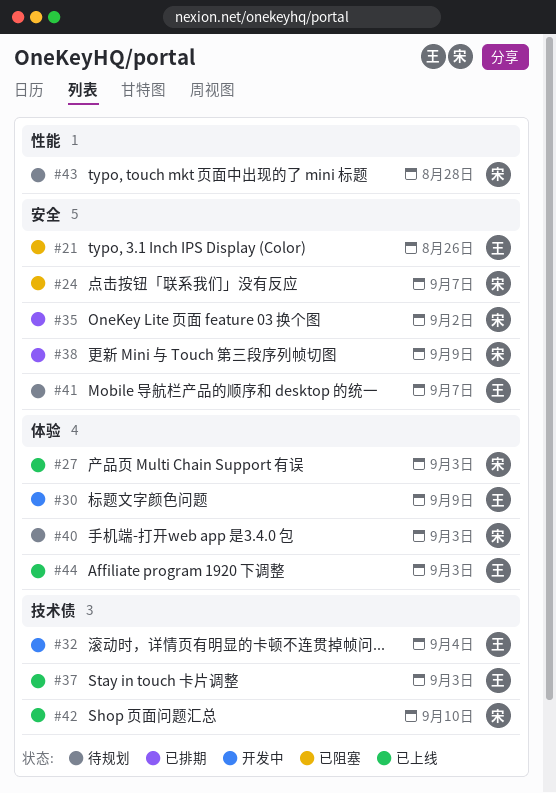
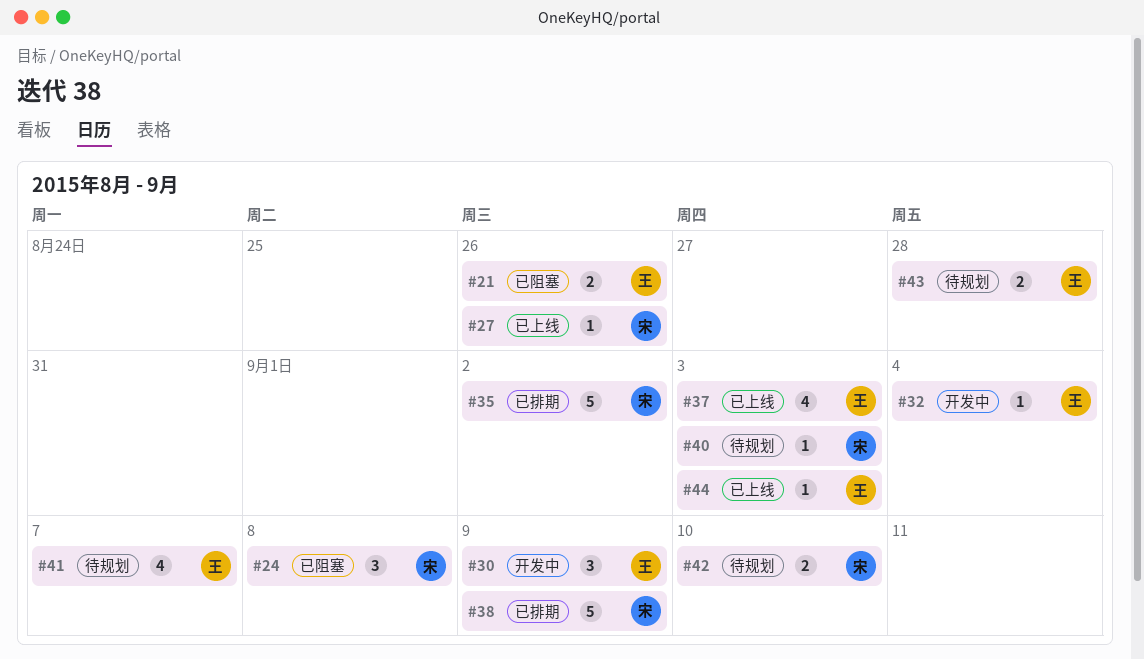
#24, due: Sep 7 -> Sep 8
#27, due: Sep 3 -> Aug 26
#42, status: 已上线 -> 待规划
#43, owner: 宋 -> 王

